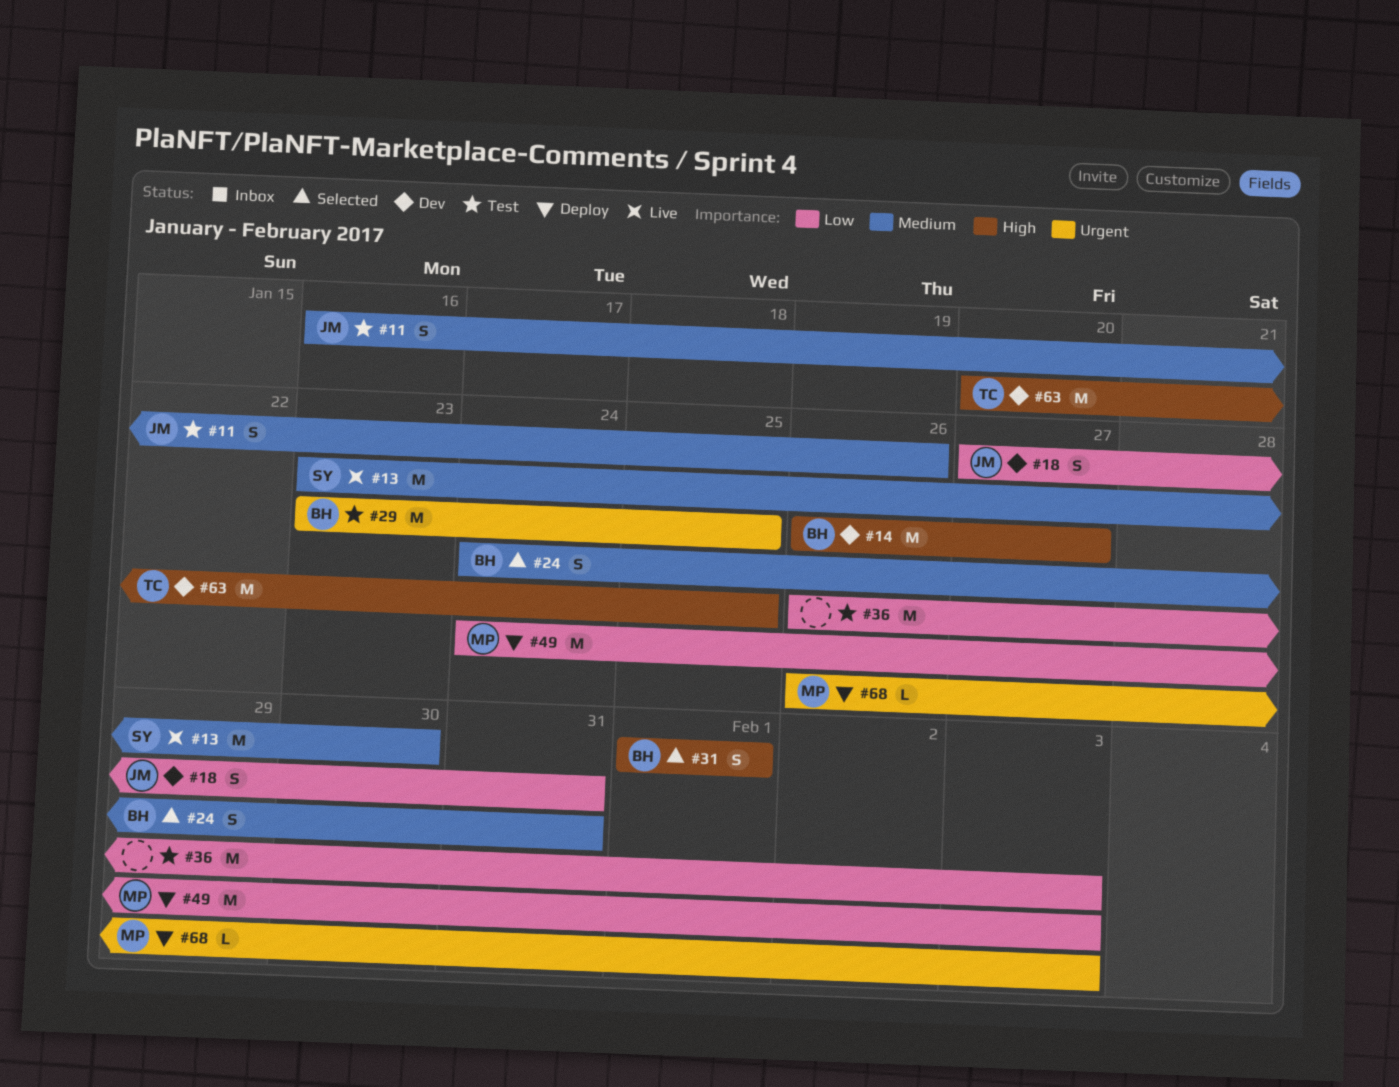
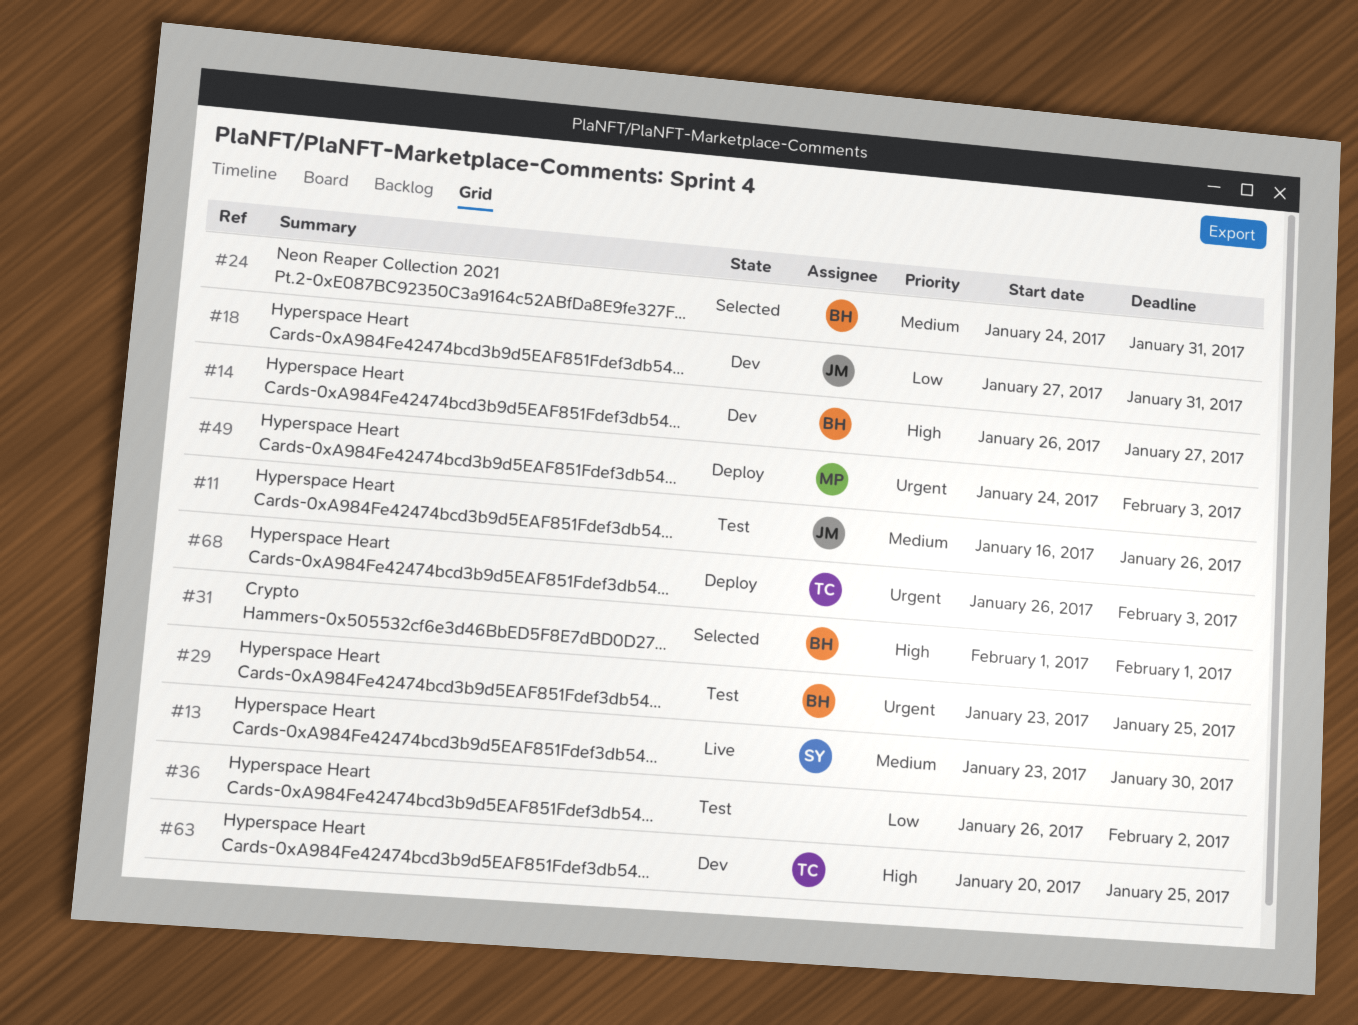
#36, due: Feb 3 -> Feb 2
#49, priority: Low -> Urgent
#68, owner: MP -> TC

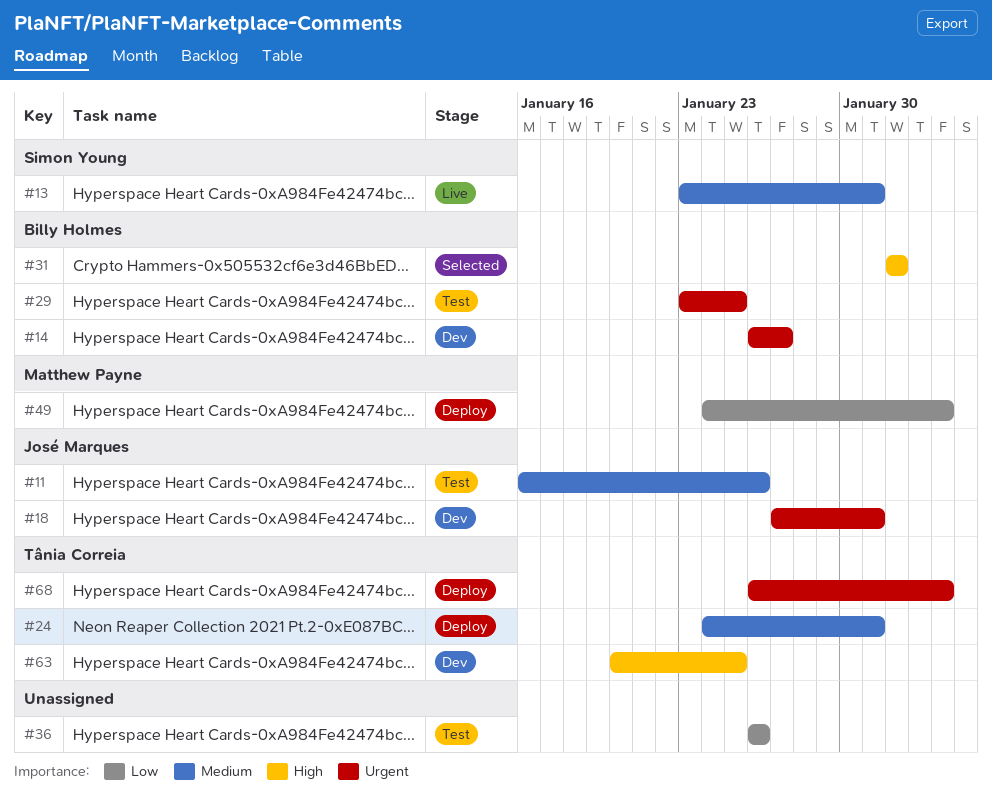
#13, due: Jan 30 -> Jan 31
#14, priority: High -> Urgent
#18, priority: Low -> Urgent
#24, status: Selected -> Deploy
#24, owner: Billy Holmes -> Tânia Correia
#36, due: Feb 2 -> Jan 26
#49, priority: Urgent -> Low

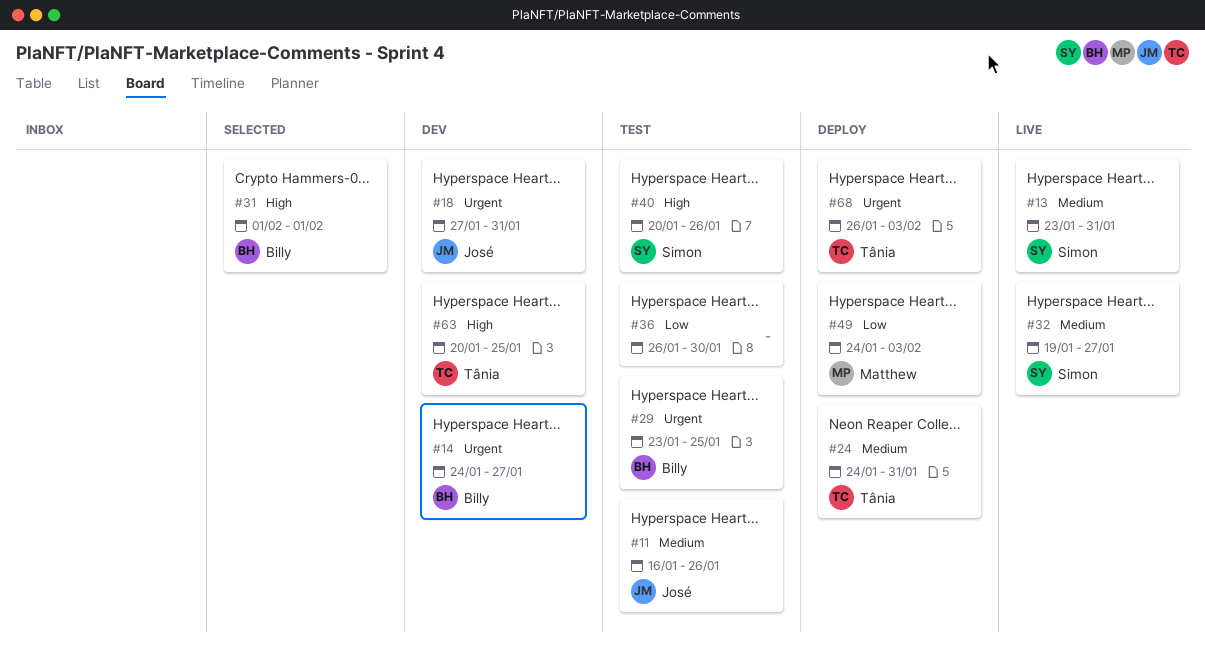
#14, start: Jan 26 -> Jan 24
#32: none -> present
#36, due: Jan 26 -> Jan 30
#40: none -> present

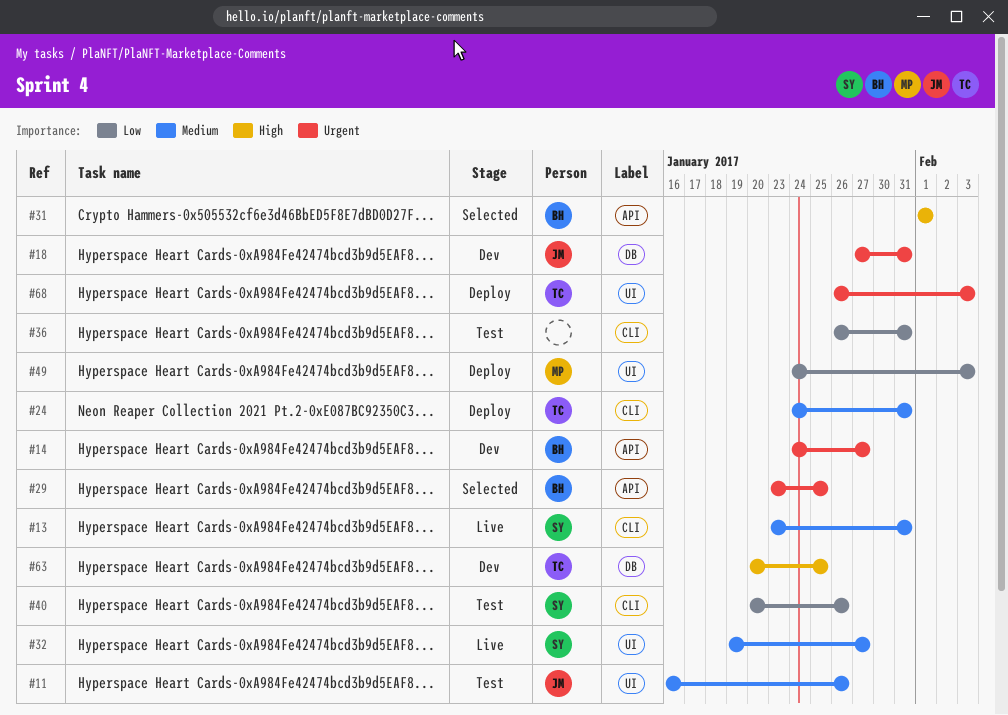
#29, status: Test -> Selected
#36, due: Jan 30 -> Jan 31
#40, priority: High -> Low

